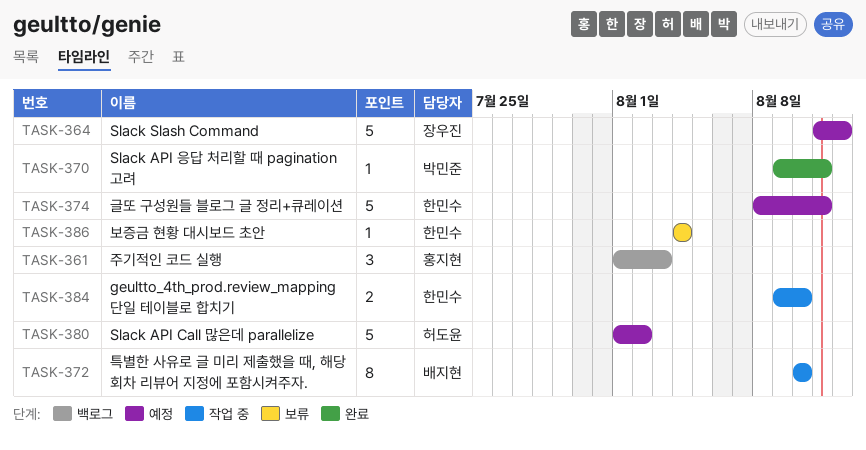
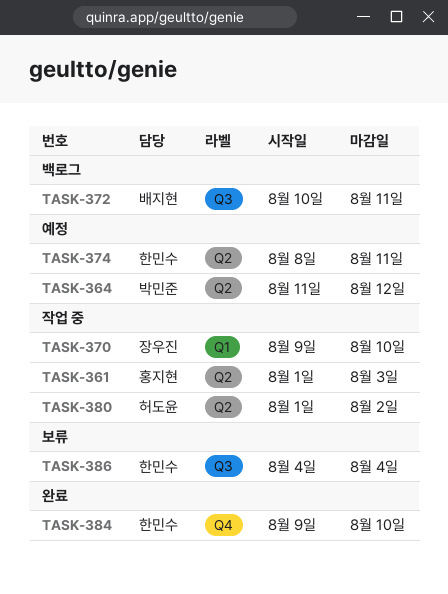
TASK-361, status: 백로그 -> 작업 중
TASK-364, owner: 장우진 -> 박민준
TASK-370, status: 완료 -> 작업 중
TASK-370, owner: 박민준 -> 장우진
TASK-370, due: Aug 11 -> Aug 10
TASK-372, status: 작업 중 -> 백로그
TASK-372, due: Aug 10 -> Aug 11
TASK-380, status: 예정 -> 작업 중
TASK-384, status: 작업 중 -> 완료

